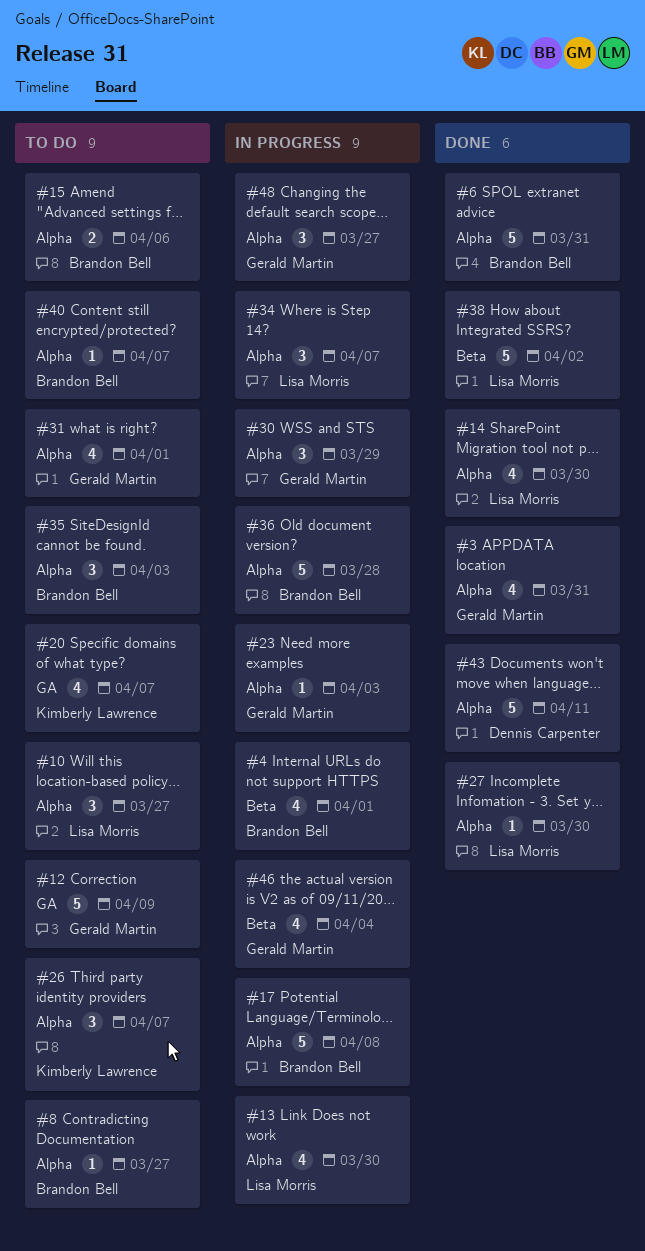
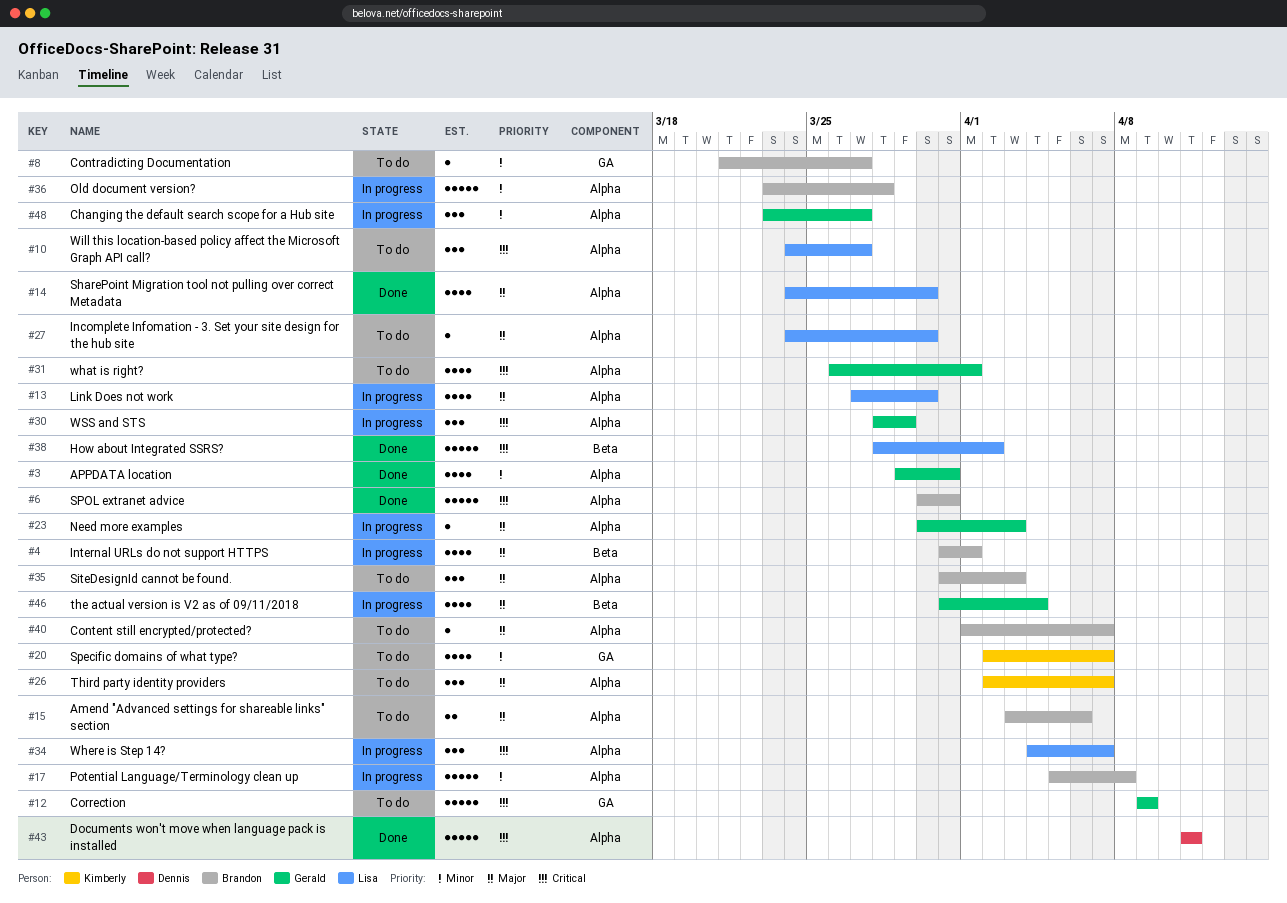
#8, label: Alpha -> GA
#27, status: Done -> To do

